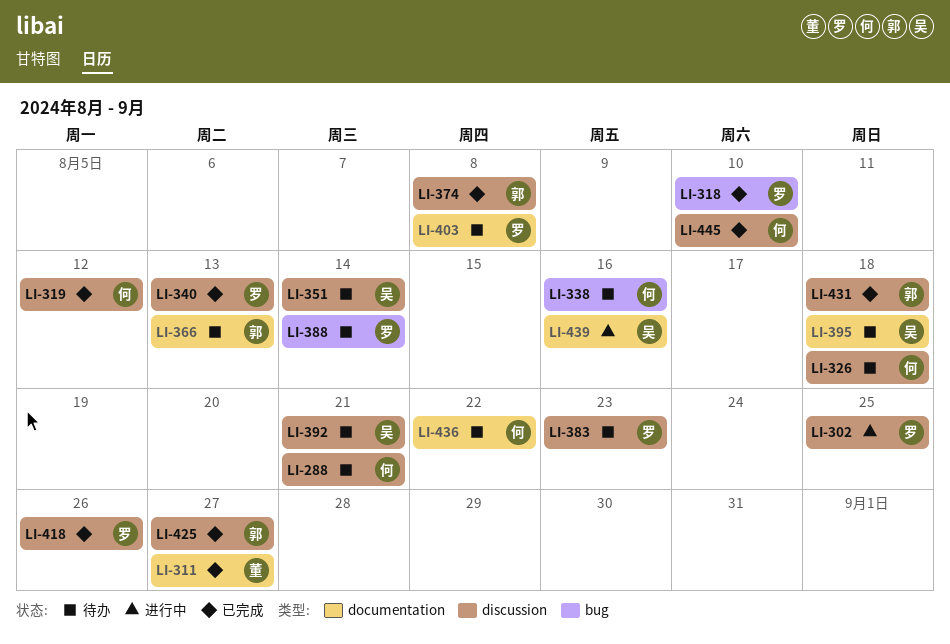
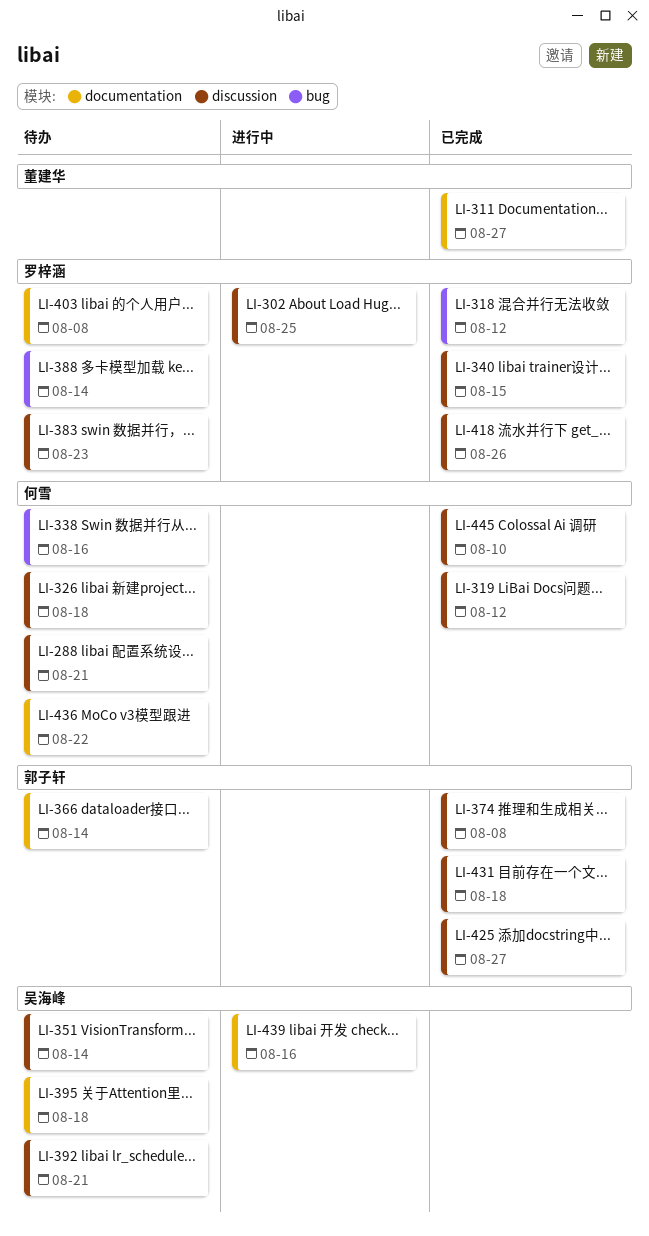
LI-318, due: Aug 10 -> Aug 12
LI-340, due: Aug 13 -> Aug 15
LI-366, due: Aug 13 -> Aug 14

